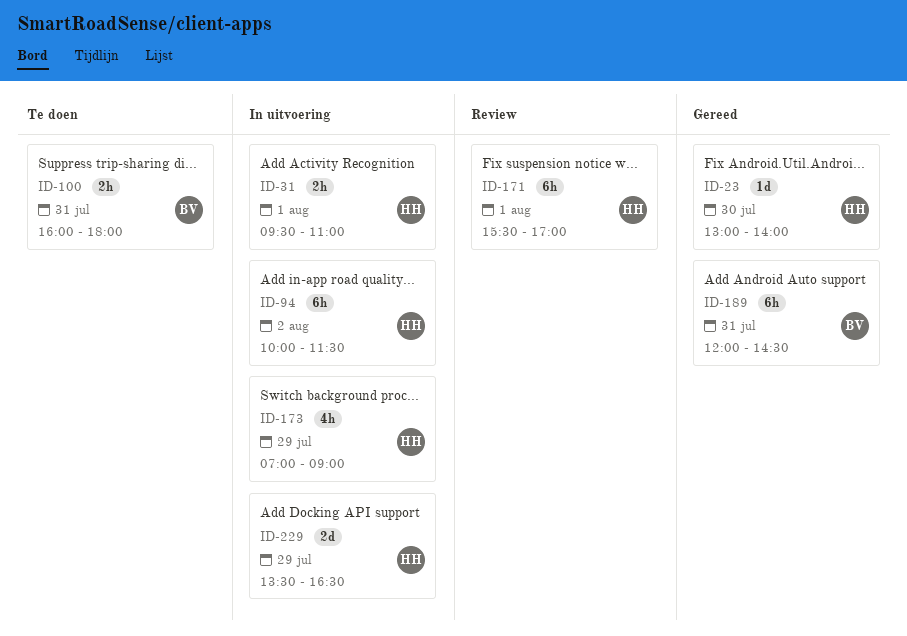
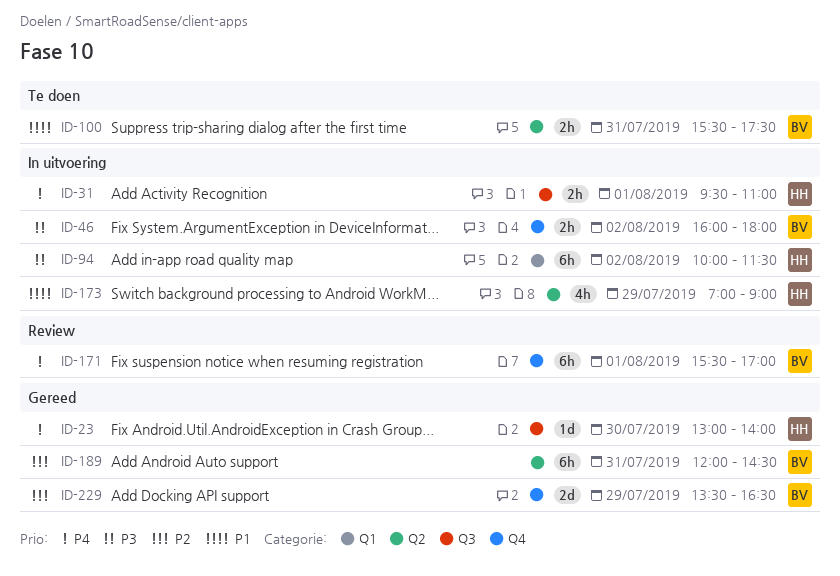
ID-46: none -> present
ID-100, begins: 16:00 -> 15:30
ID-100, ends: 18:00 -> 17:30
ID-171, owner: HH -> BV
ID-229, status: In uitvoering -> Gereed
ID-229, owner: HH -> BV

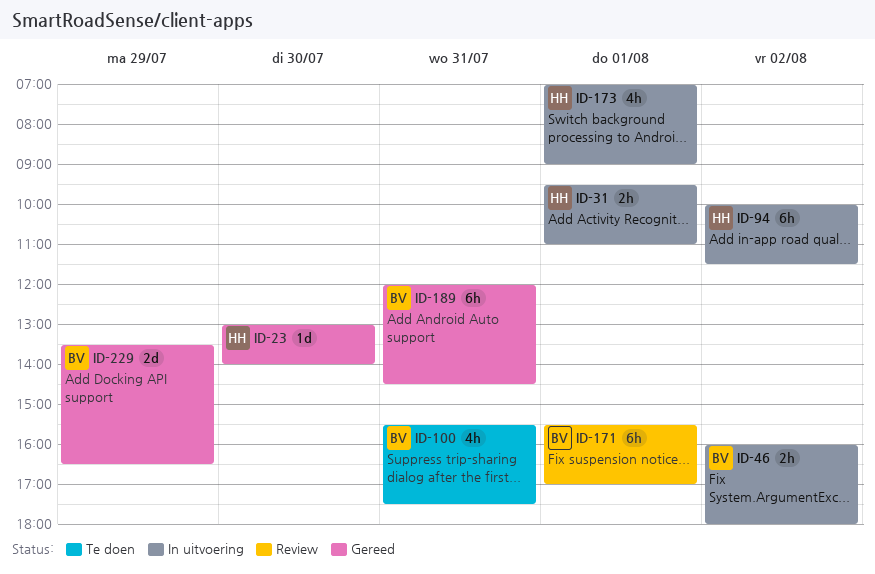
ID-100, estimate: 2h -> 4h
ID-173, day: Jul 29 -> Aug 1

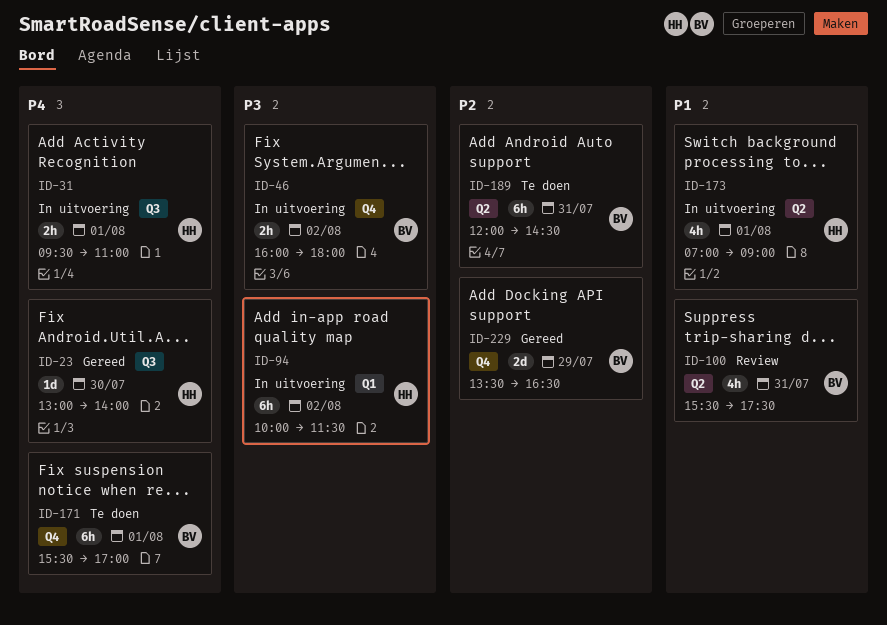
ID-100, status: Te doen -> Review
ID-171, status: Review -> Te doen
ID-189, status: Gereed -> Te doen

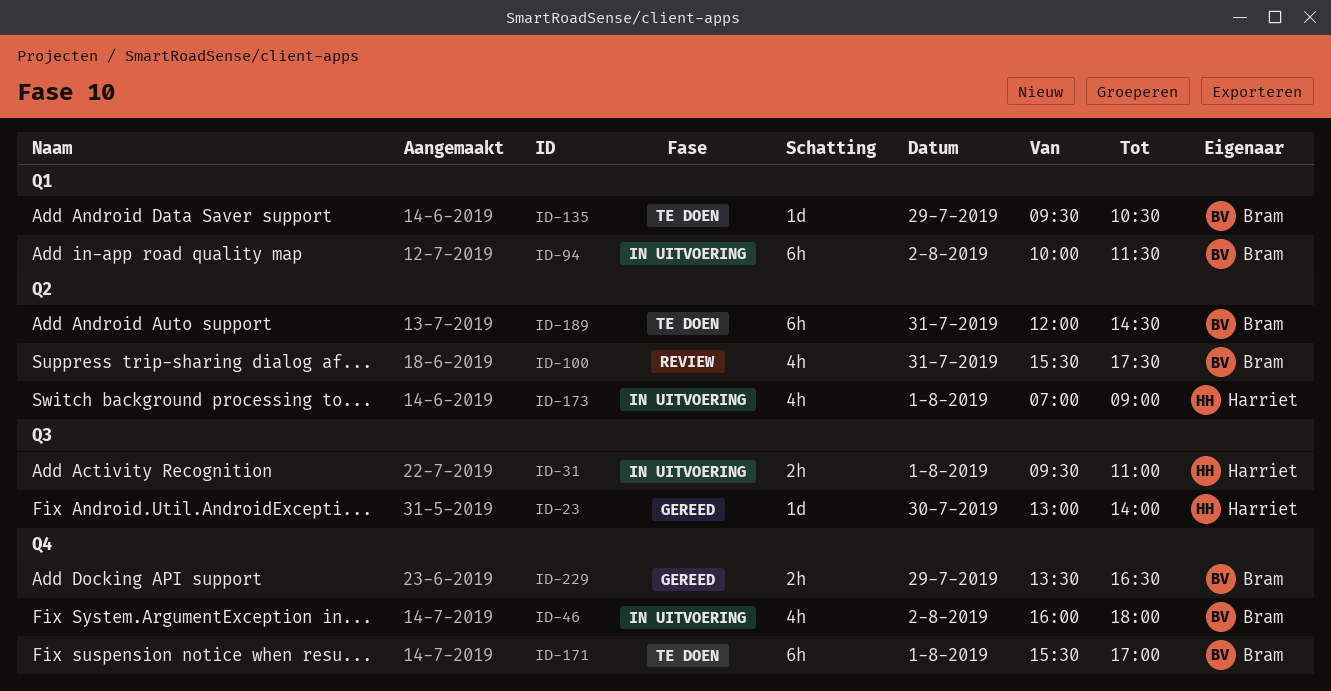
ID-46, estimate: 2h -> 4h
ID-94, owner: Harriet -> Bram
ID-135: none -> present
ID-229, estimate: 2d -> 2h

